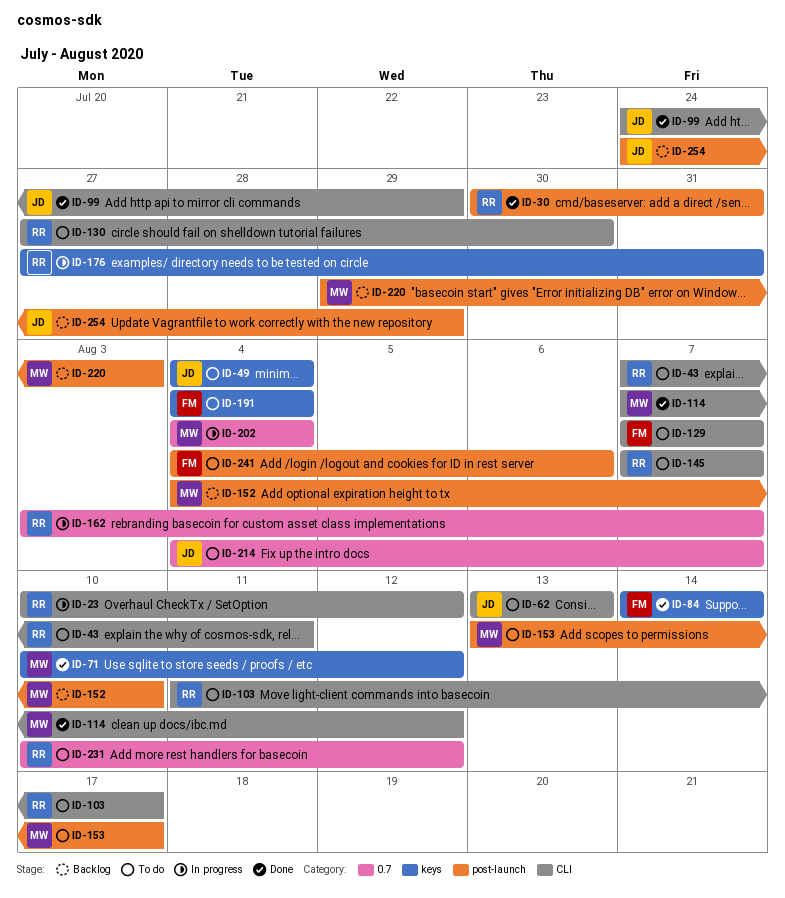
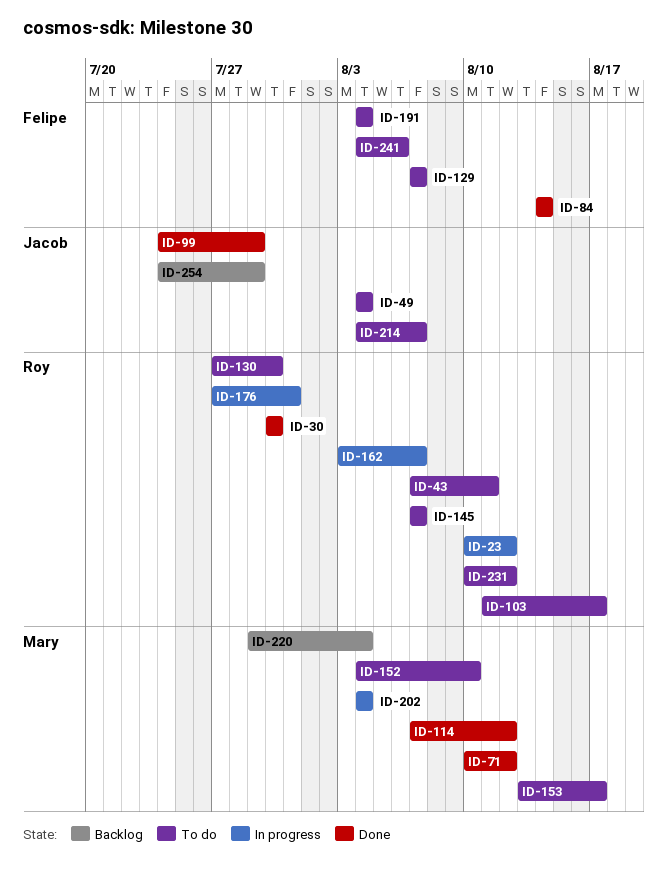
ID-30, due: Jul 31 -> Jul 30
ID-62: present -> none
ID-152, status: Backlog -> To do
ID-220, due: Aug 3 -> Aug 4

